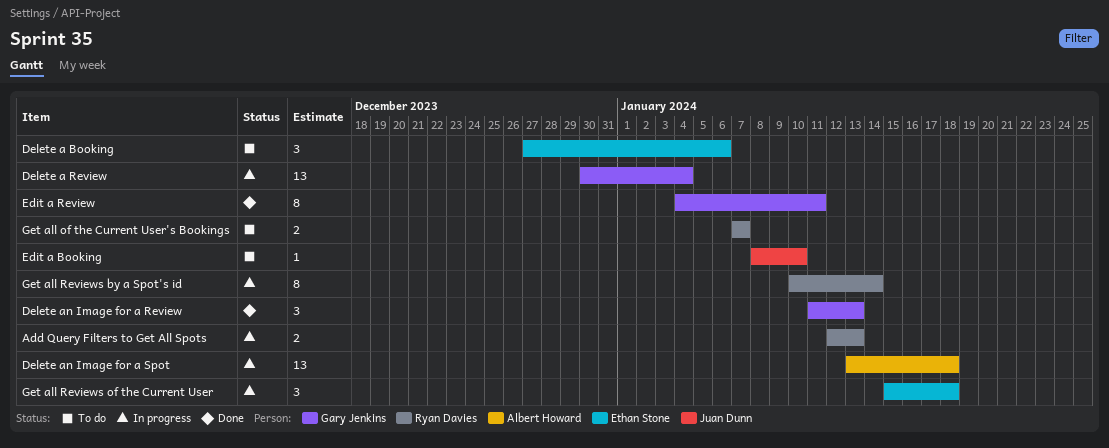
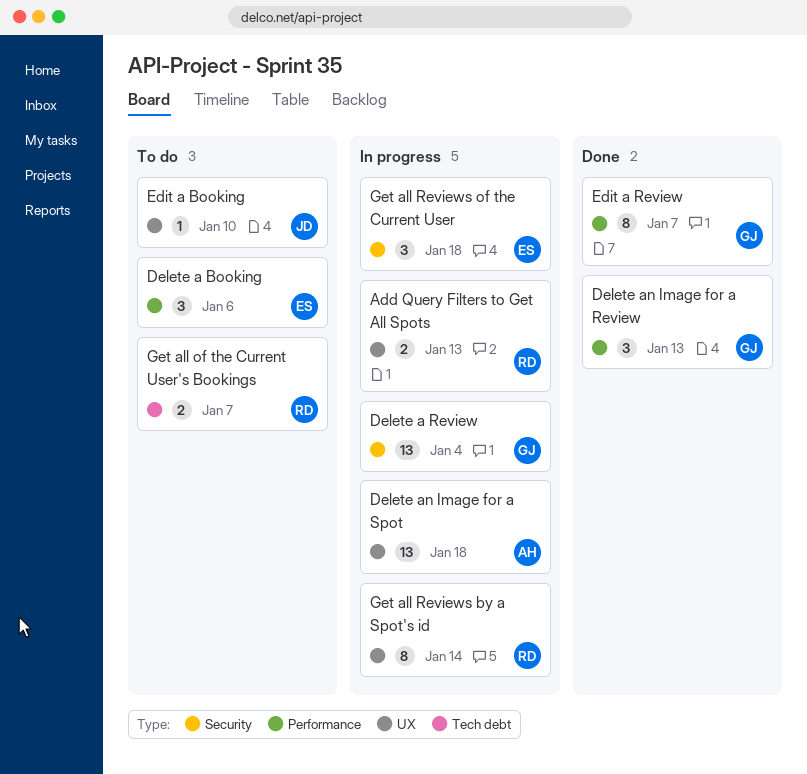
Edit a Review, due: Jan 11 -> Jan 7

